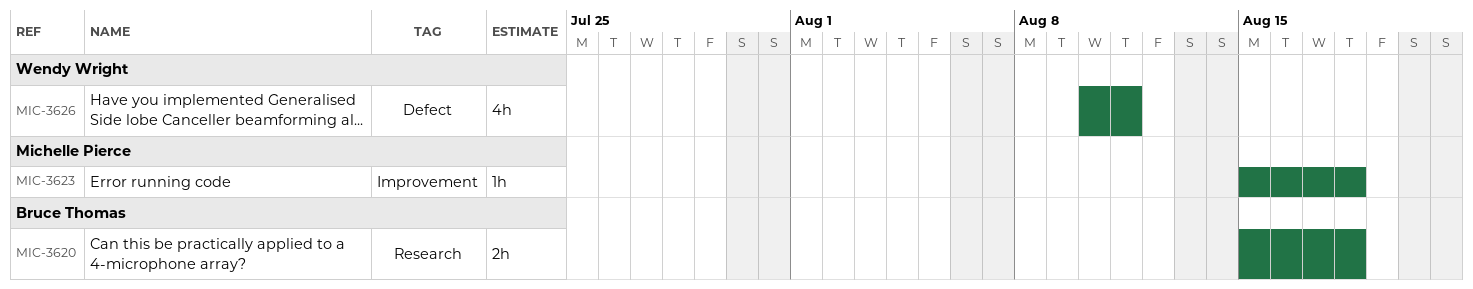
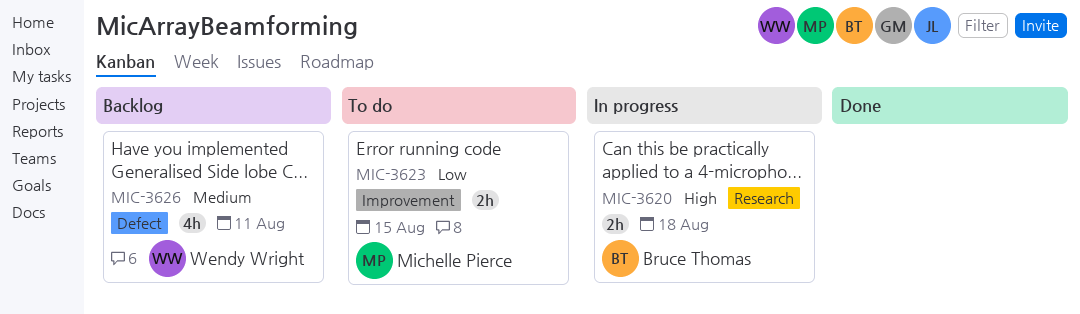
MIC-3623, estimate: 1h -> 2h
MIC-3623, due: Aug 18 -> Aug 15

